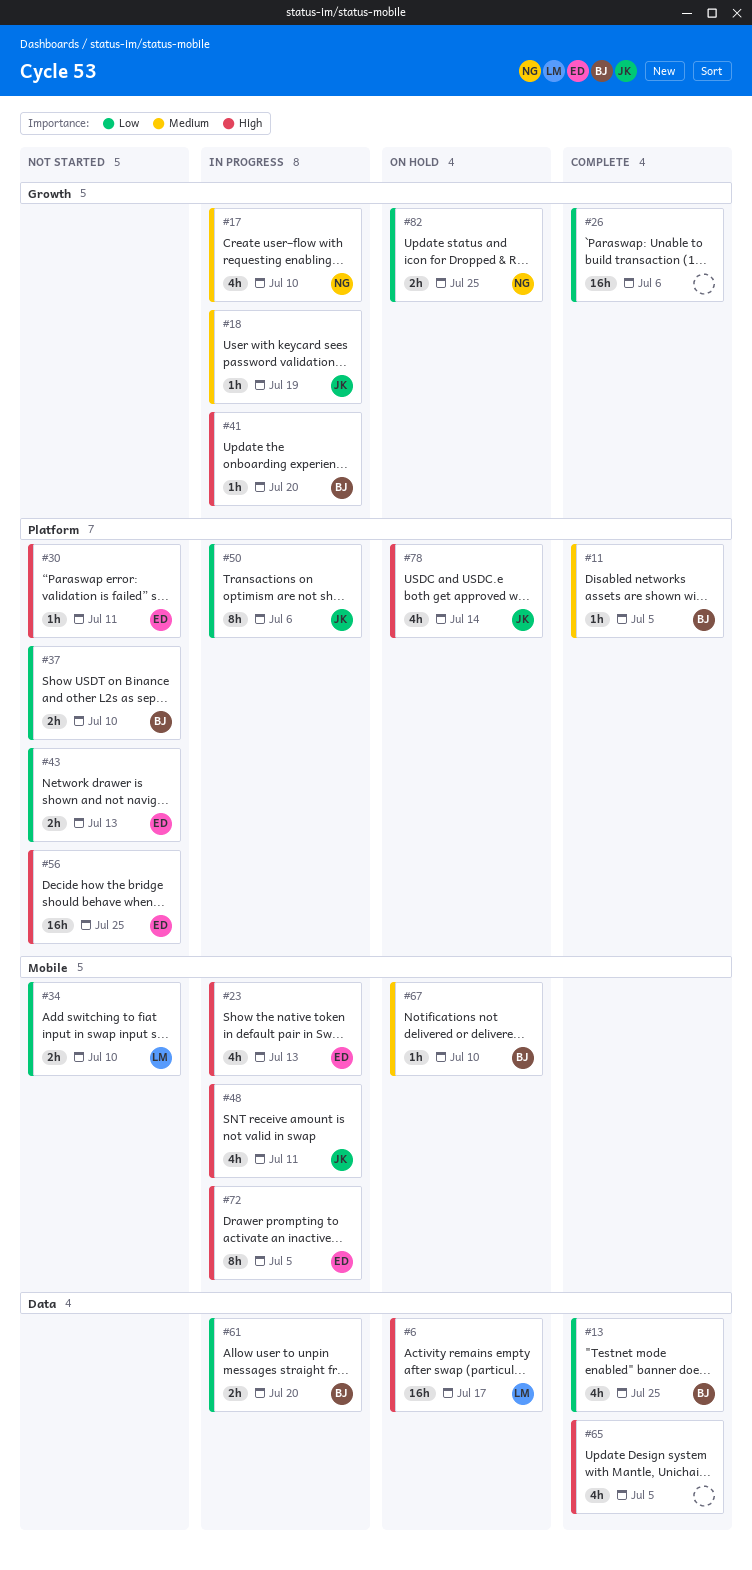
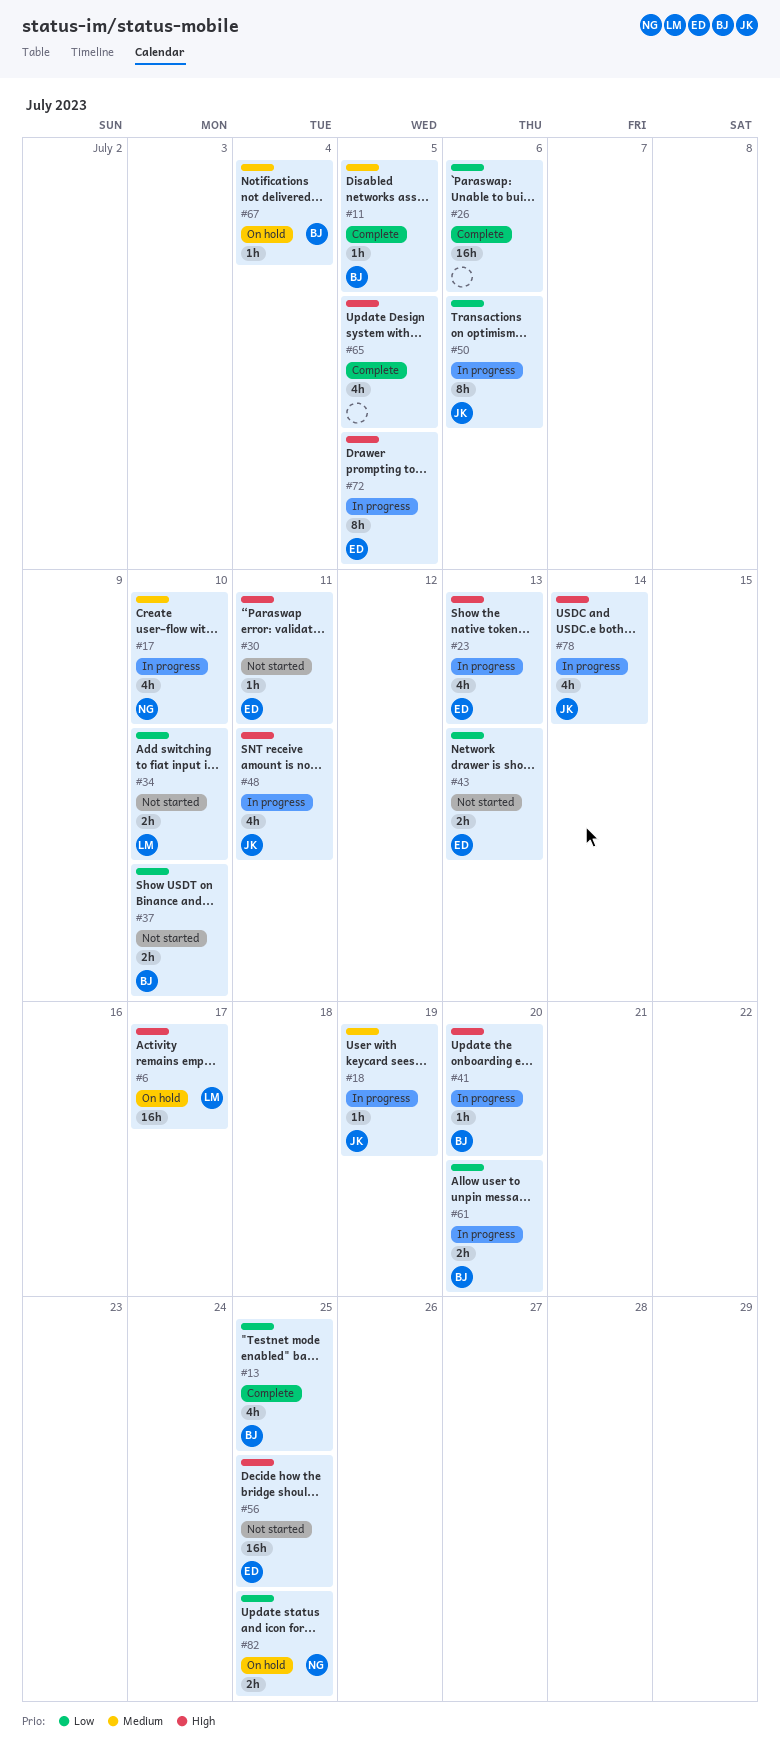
#67, due: Jul 10 -> Jul 4
#78, status: On hold -> In progress

